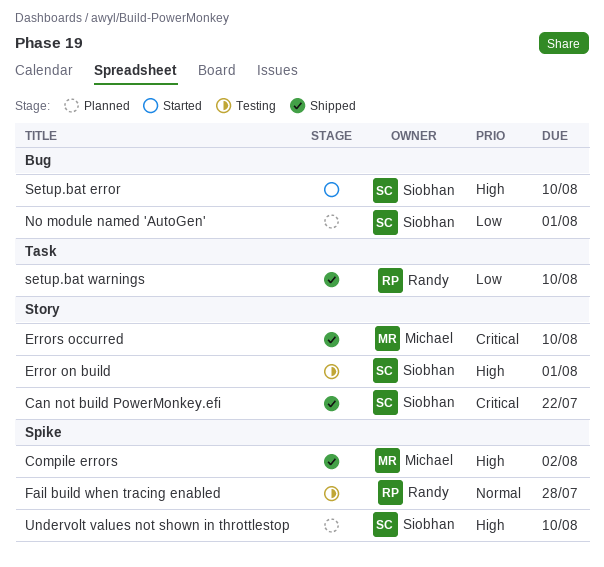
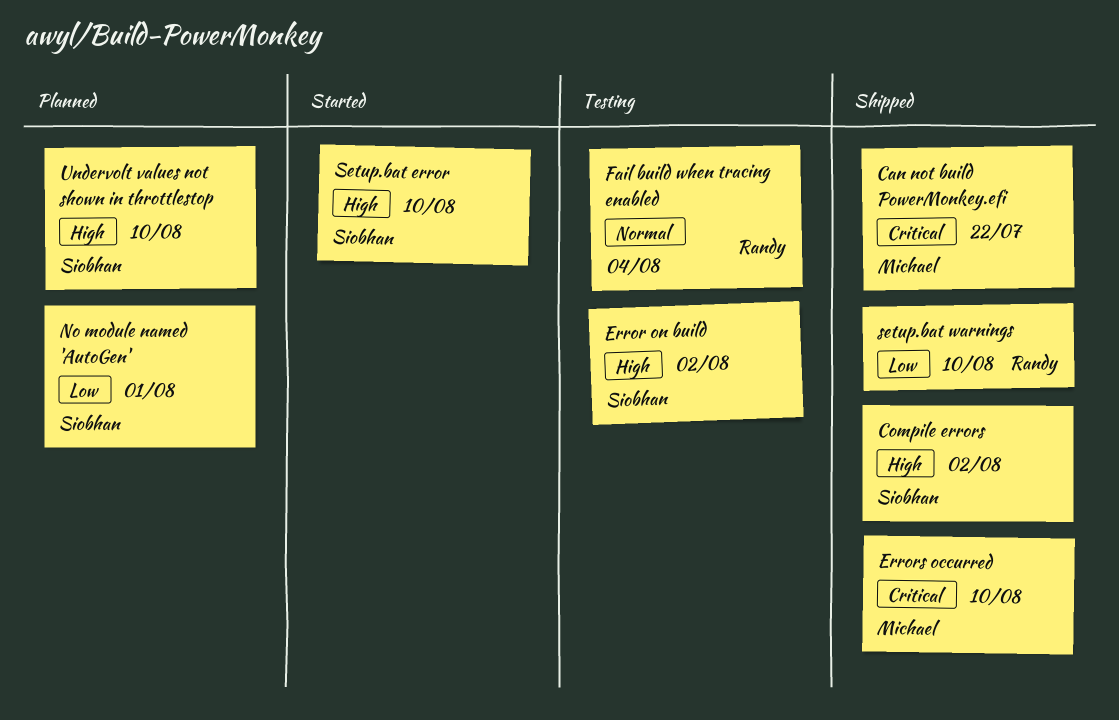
Can not build PowerMonkey.efi, owner: Siobhan -> Michael
Compile errors, owner: Michael -> Siobhan
Error on build, due: Aug 1 -> Aug 2
Fail build when tracing enabled, due: Jul 28 -> Aug 4

